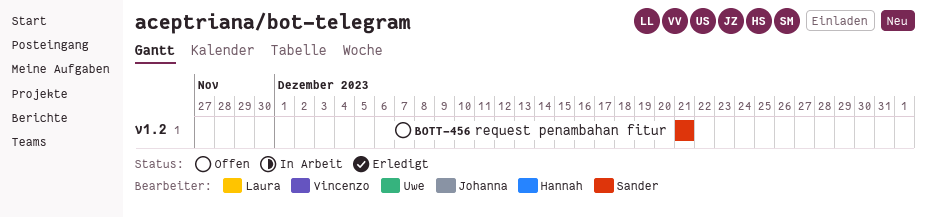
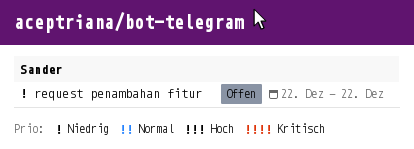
request penambahan fitur, start: Dec 21 -> Dec 22
request penambahan fitur, due: Dec 21 -> Dec 22

